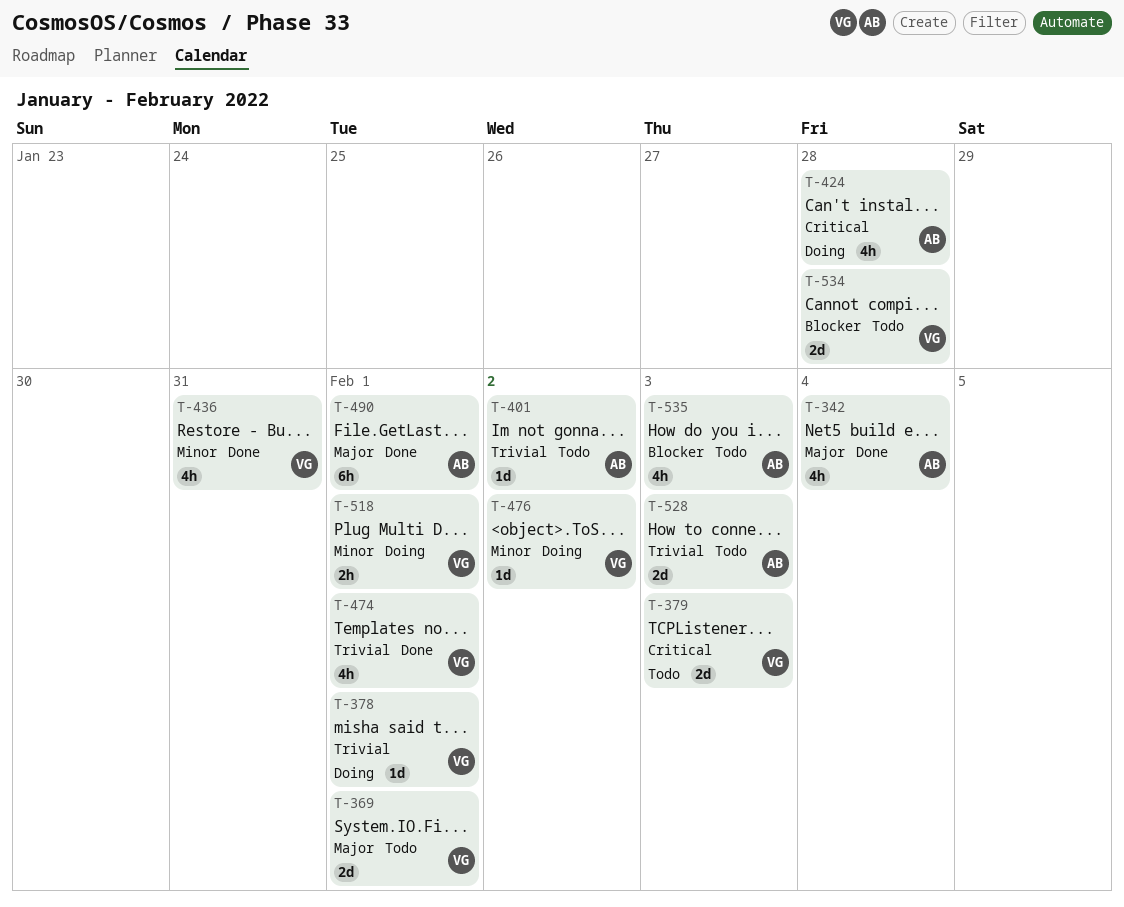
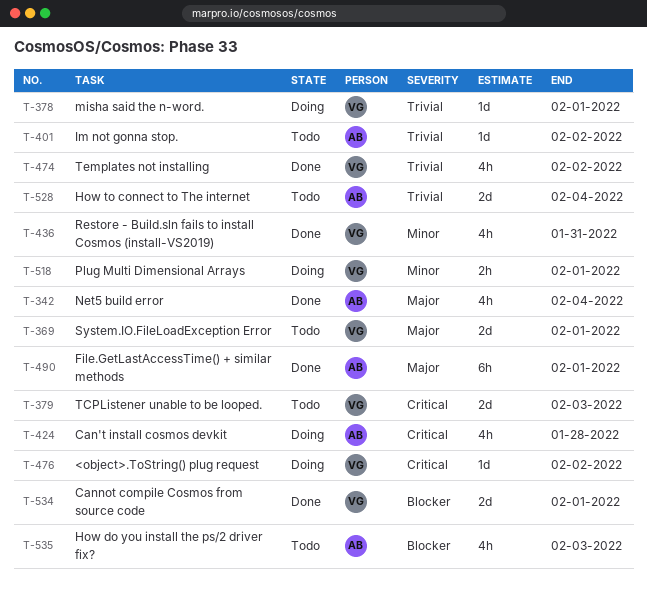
T-474, due: Feb 1 -> Feb 2
T-476, priority: Minor -> Critical
T-528, due: Feb 3 -> Feb 4
T-534, status: Todo -> Done
T-534, due: Jan 28 -> Feb 1

